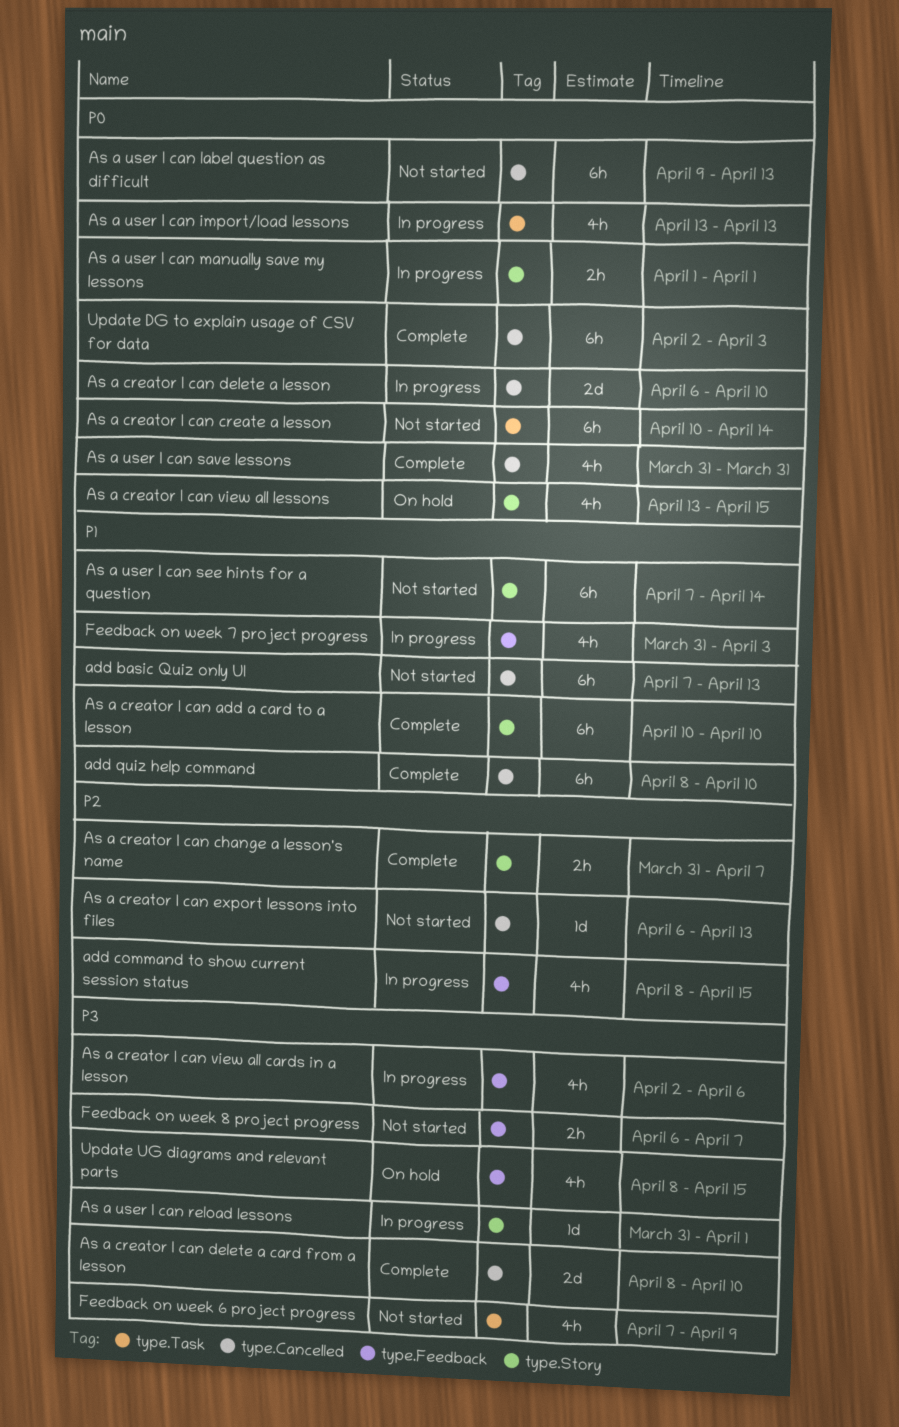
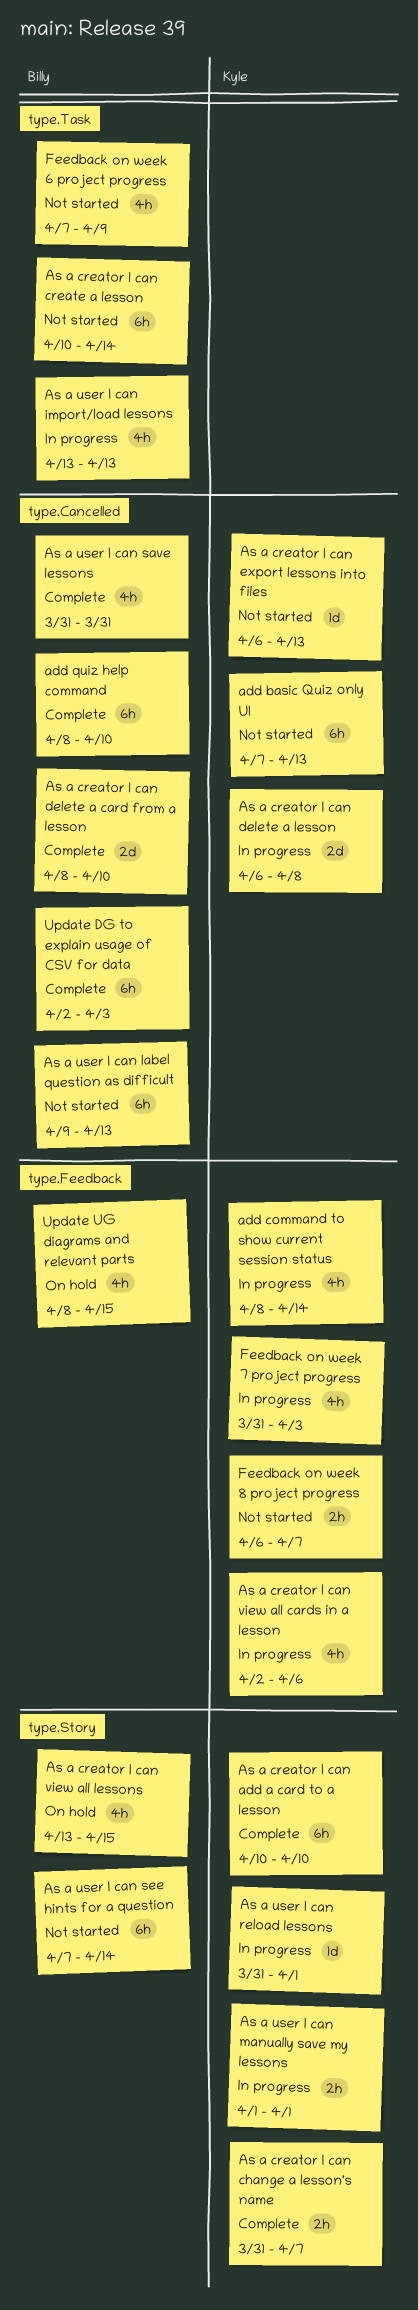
add command to show current session status, due: Apr 15 -> Apr 14
As a creator I can delete a lesson, due: Apr 10 -> Apr 8

